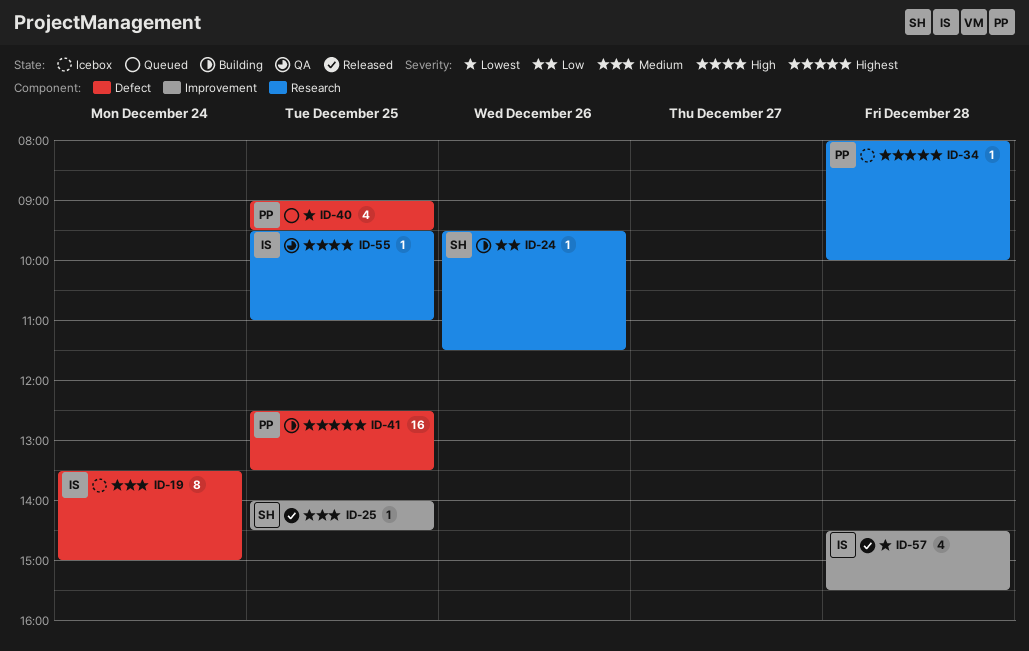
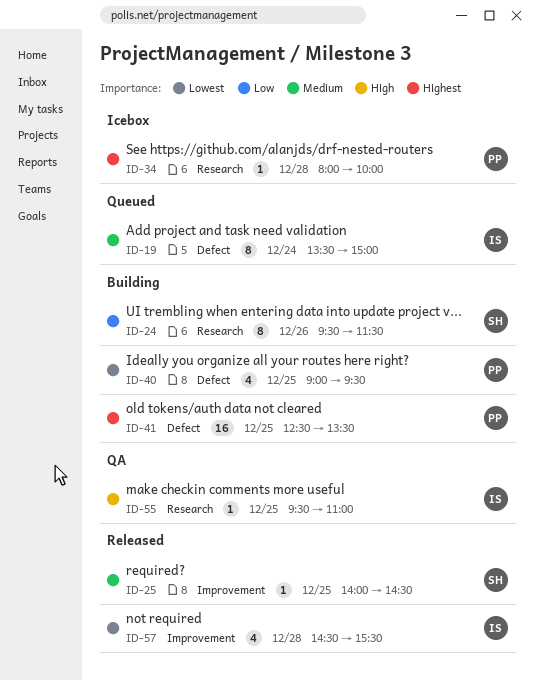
ID-19, status: Icebox -> Queued
ID-24, estimate: 1 -> 8
ID-40, status: Queued -> Building

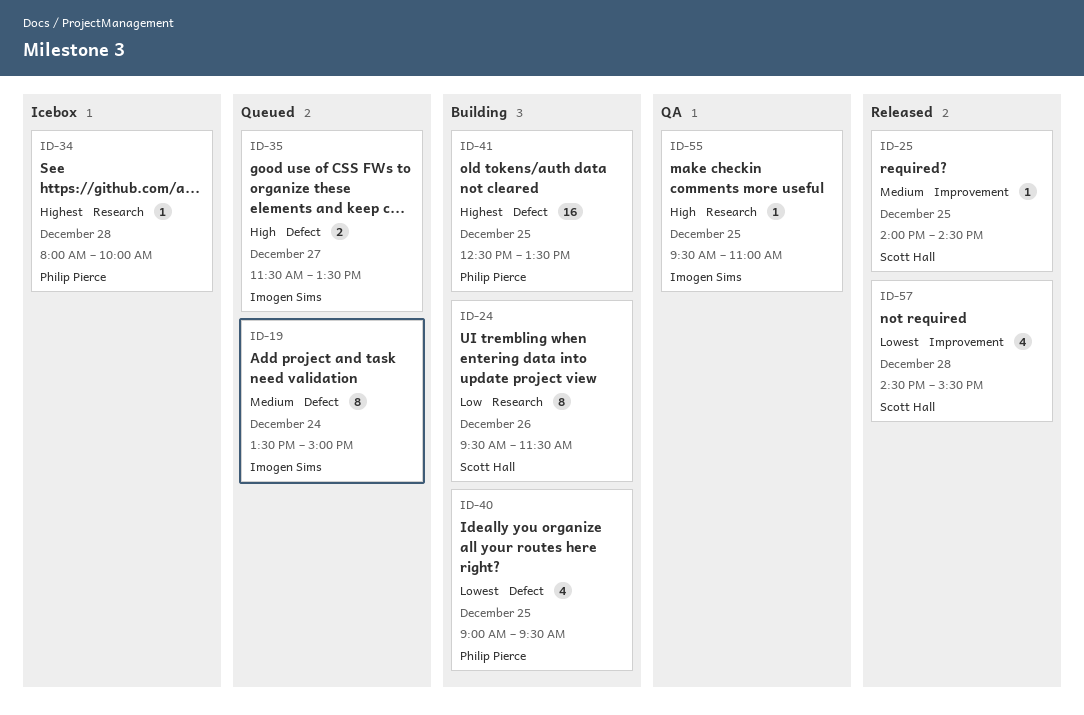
ID-35: none -> present
ID-57, owner: Imogen Sims -> Scott Hall

